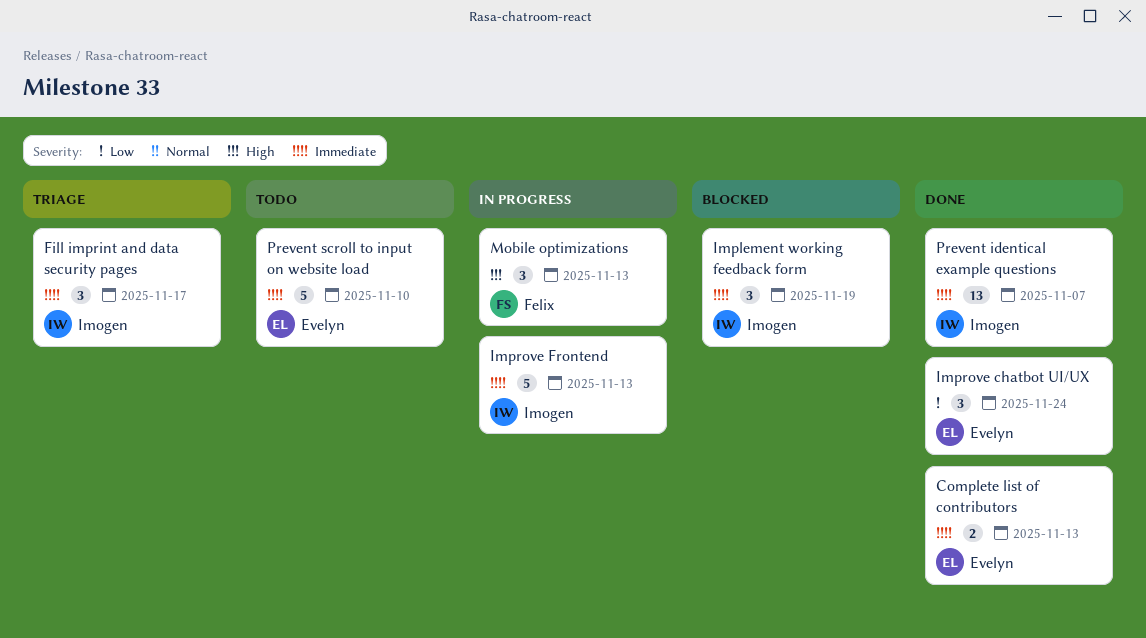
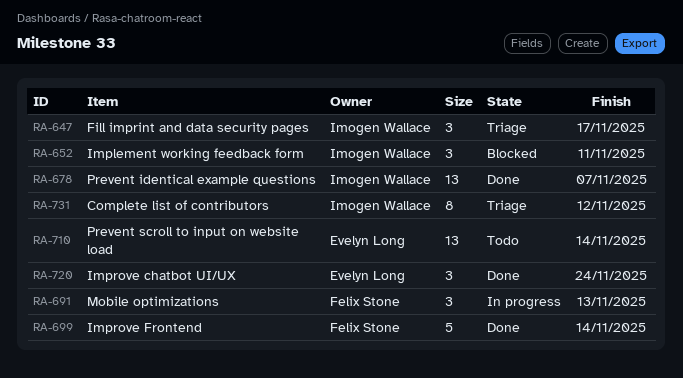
Complete list of contributors, status: Done -> Triage
Complete list of contributors, owner: Evelyn Long -> Imogen Wallace
Complete list of contributors, estimate: 2 -> 8
Complete list of contributors, due: Nov 13 -> Nov 12
Implement working feedback form, due: Nov 19 -> Nov 11
Improve Frontend, status: In progress -> Done
Improve Frontend, owner: Imogen Wallace -> Felix Stone
Improve Frontend, due: Nov 13 -> Nov 14
Prevent scroll to input on website load, estimate: 5 -> 13
Prevent scroll to input on website load, due: Nov 10 -> Nov 14

